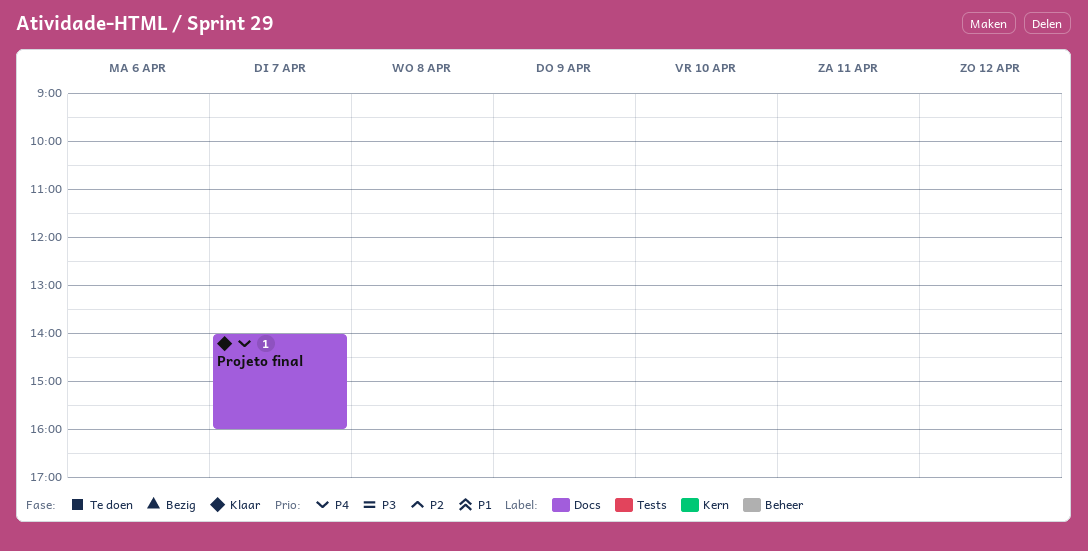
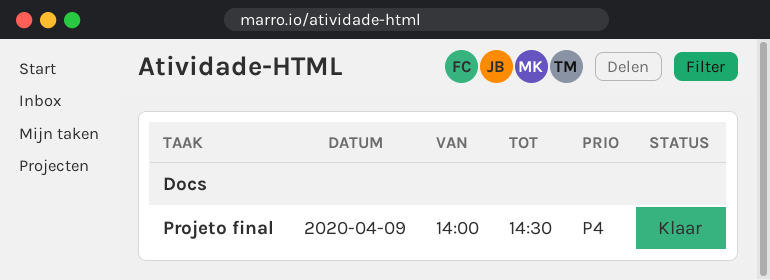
Projeto final, day: Apr 7 -> Apr 9
Projeto final, ends: 16:00 -> 14:30

